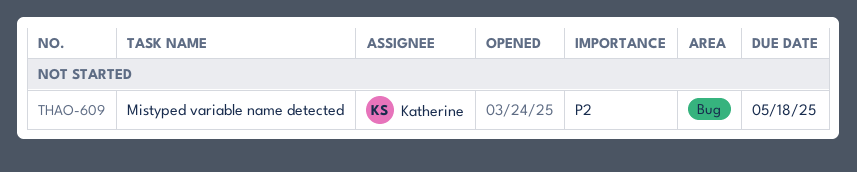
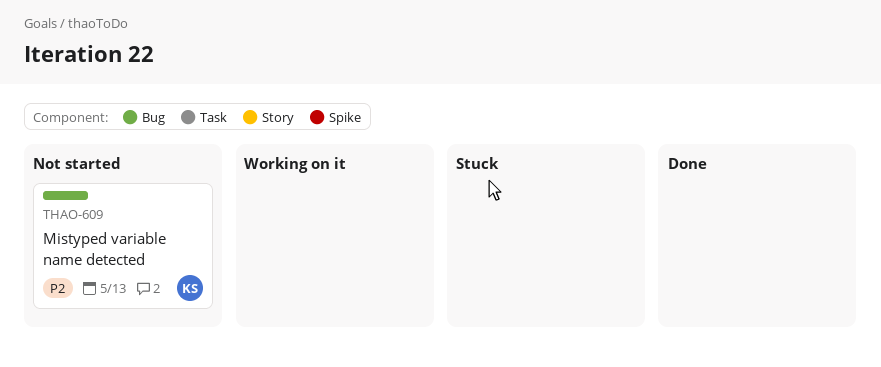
THAO-609, due: May 18 -> May 13

